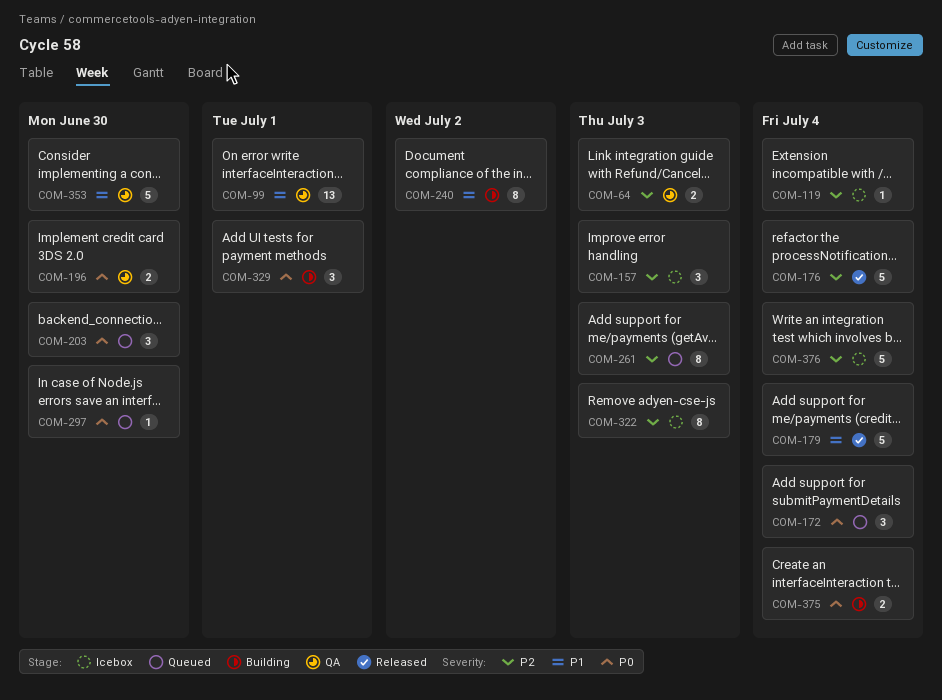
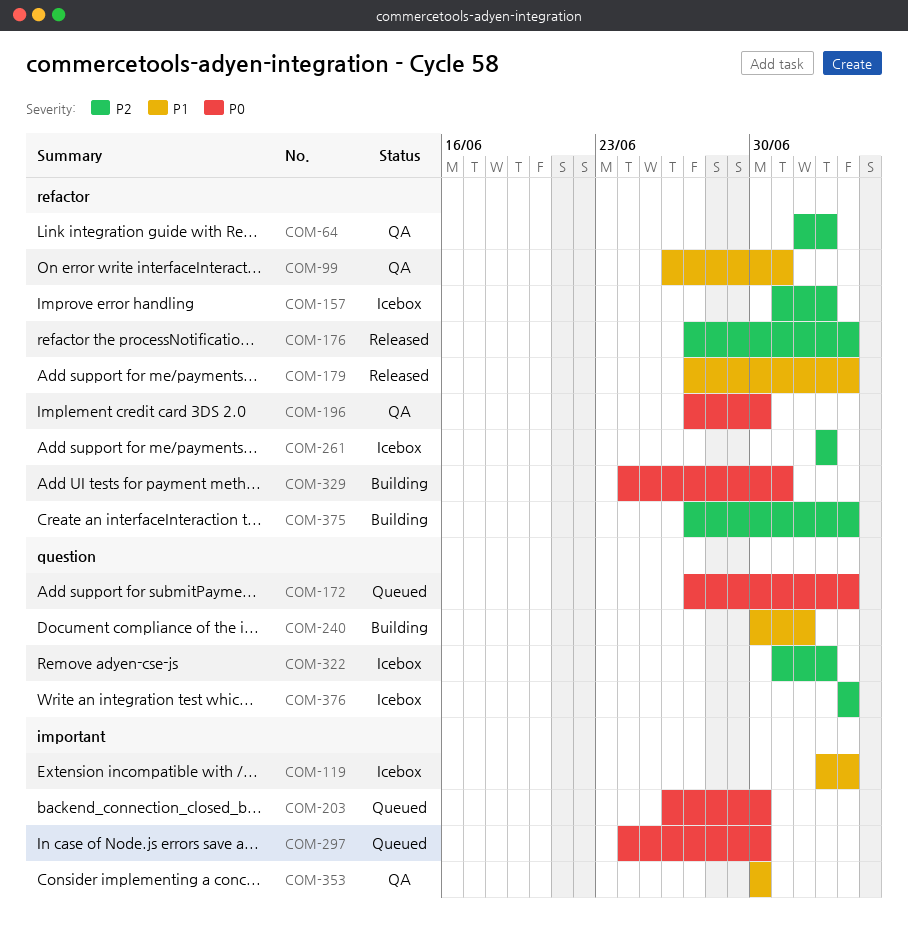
COM-119, priority: P2 -> P1
COM-261, status: Queued -> Icebox
COM-375, priority: P0 -> P2

